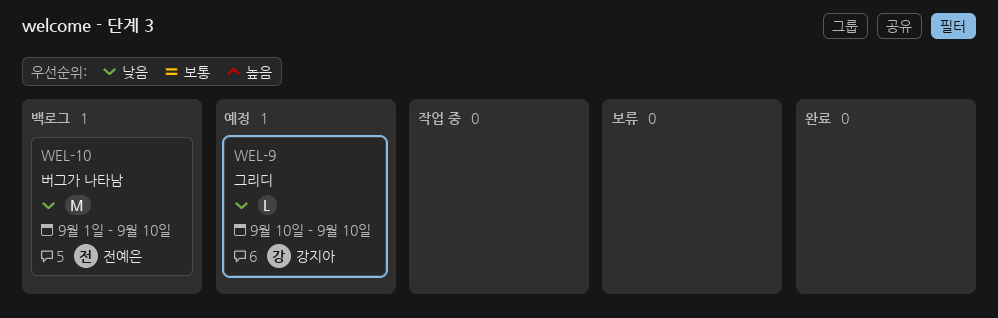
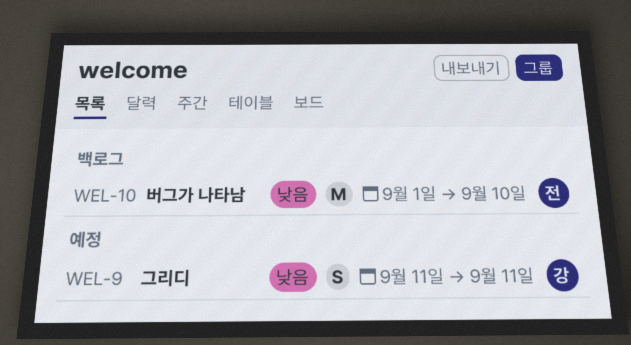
WEL-9, estimate: L -> S
WEL-9, start: Sep 10 -> Sep 11
WEL-9, due: Sep 10 -> Sep 11

